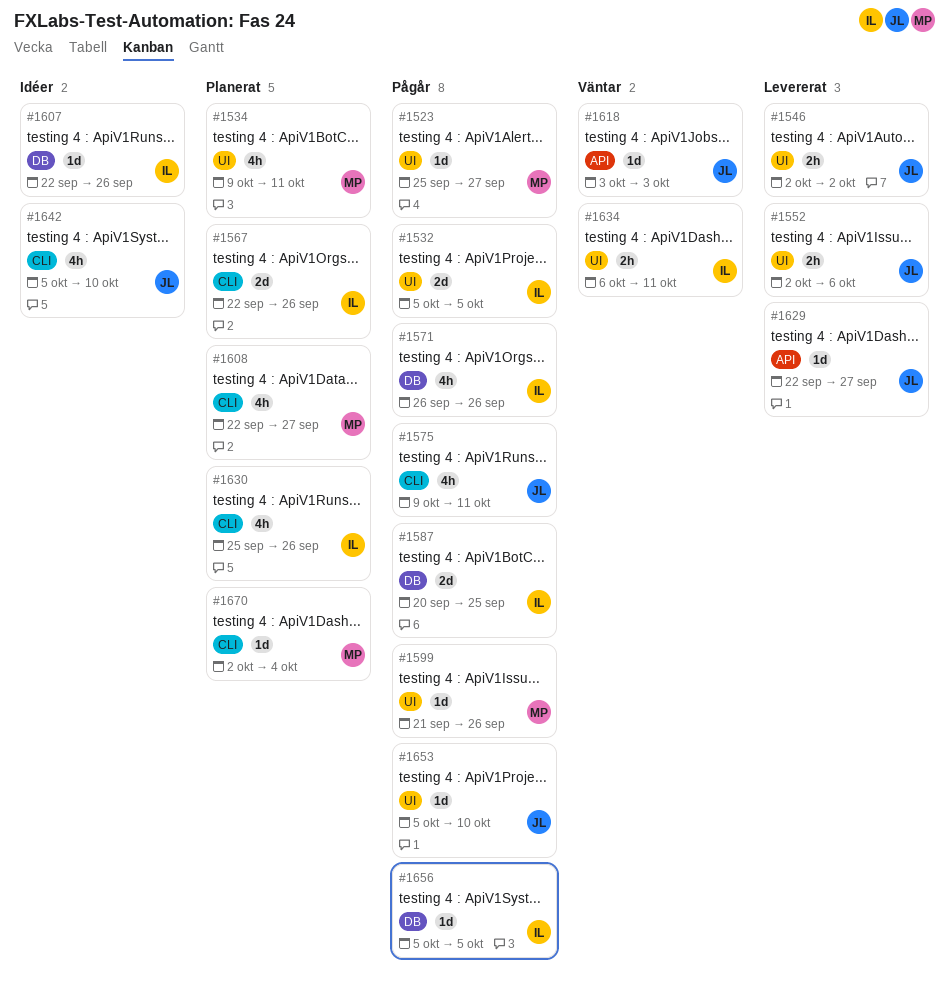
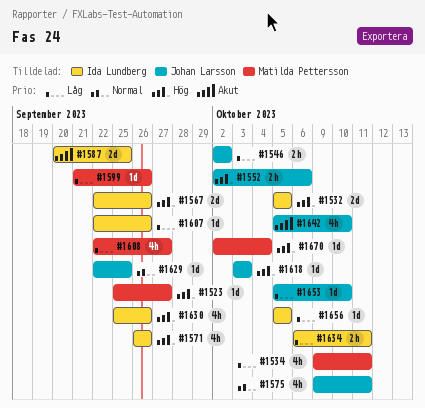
#1629, due: Sep 27 -> Sep 25

